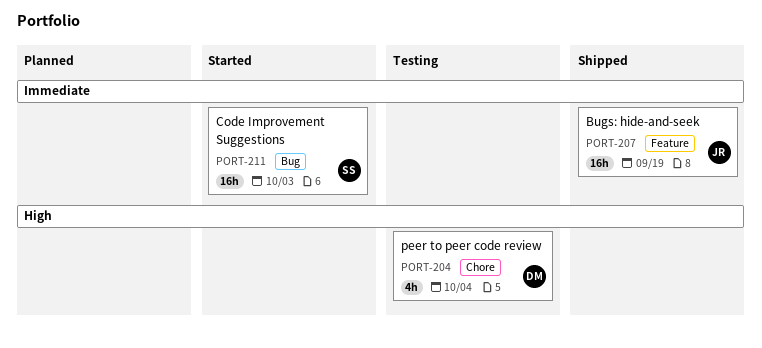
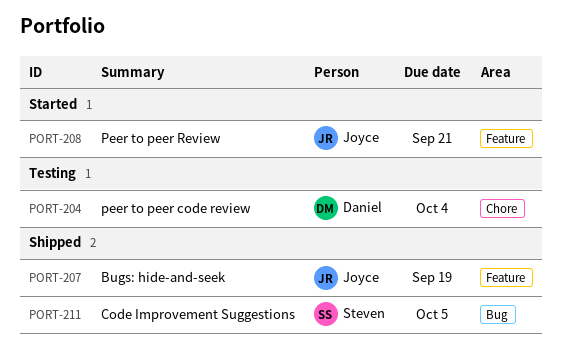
PORT-208: none -> present
PORT-211, status: Started -> Shipped
PORT-211, due: Oct 3 -> Oct 5

